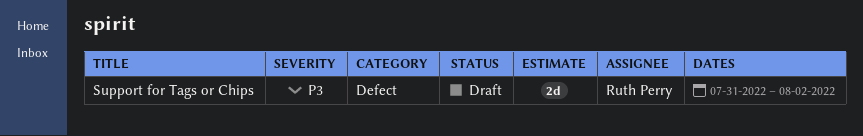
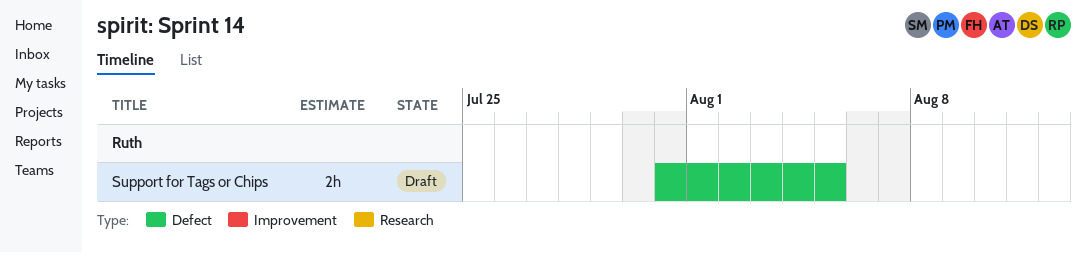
Support for Tags or Chips, estimate: 2d -> 2h
Support for Tags or Chips, due: Aug 2 -> Aug 5

